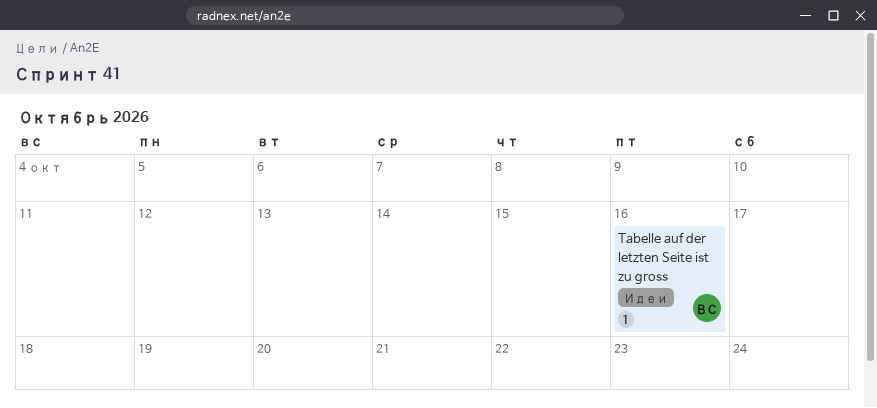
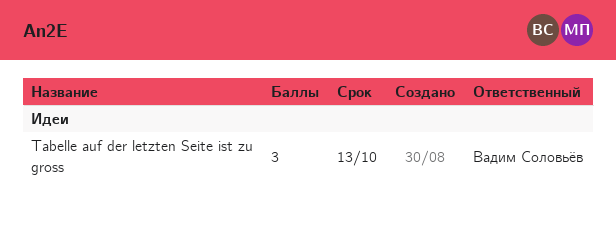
Tabelle auf der letzten Seite ist zu gross, estimate: 1 -> 3
Tabelle auf der letzten Seite ist zu gross, due: Oct 16 -> Oct 13

